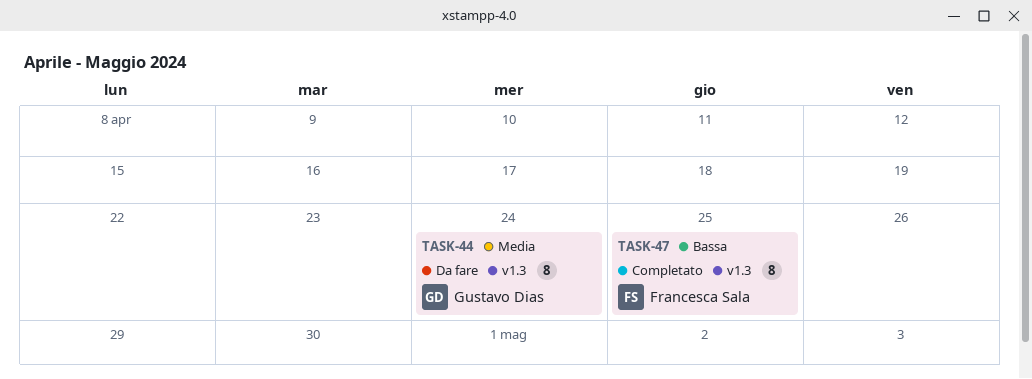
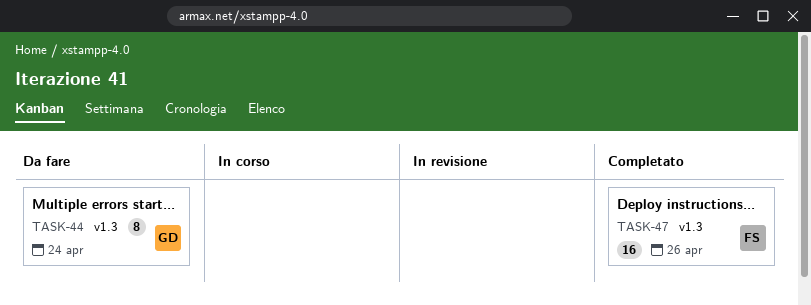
TASK-47, estimate: 8 -> 16
TASK-47, due: Apr 25 -> Apr 26

